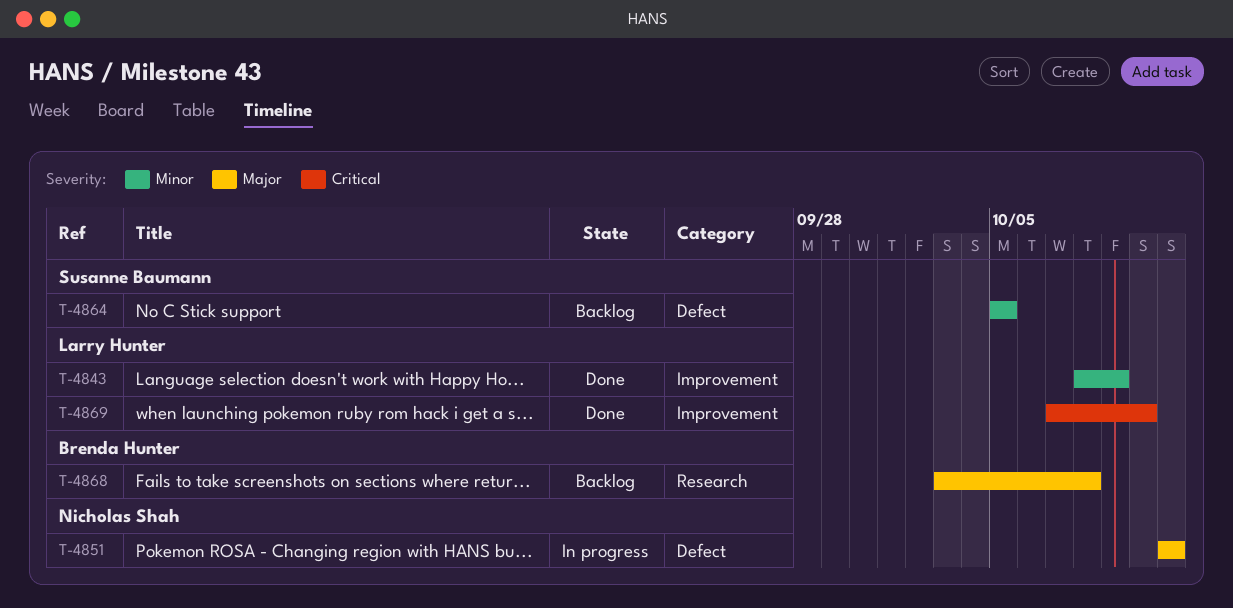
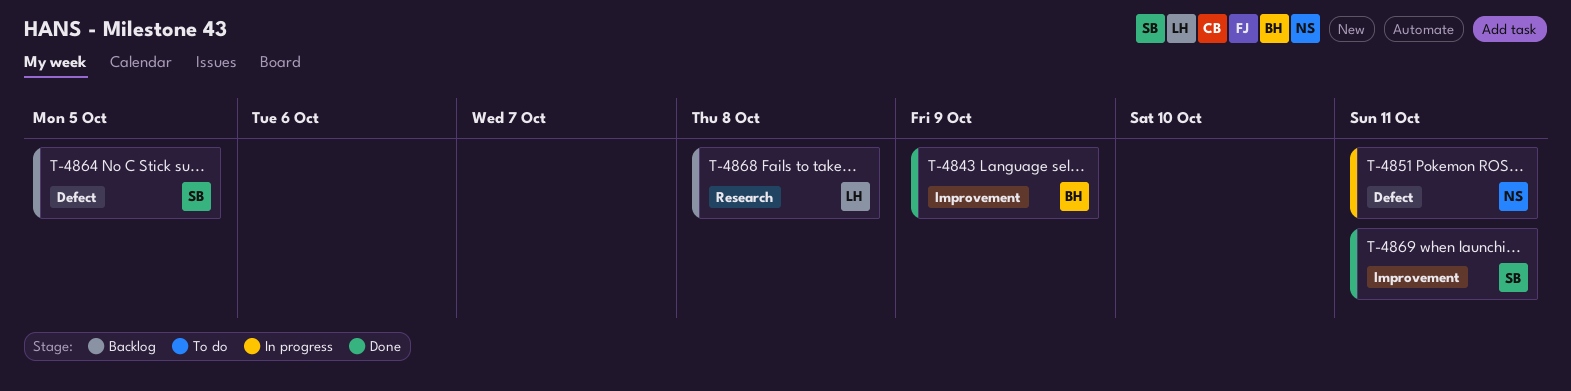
T-4843, owner: Larry Hunter -> Brenda Hunter
T-4868, owner: Brenda Hunter -> Larry Hunter
T-4869, owner: Larry Hunter -> Susanne Baumann
T-4869, due: Oct 10 -> Oct 11

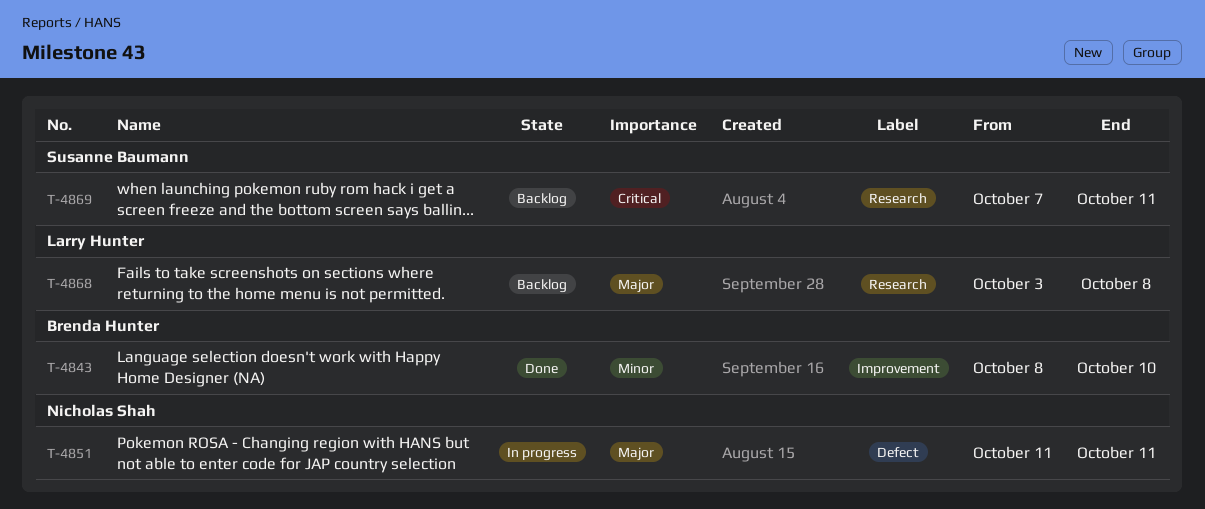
T-4843, due: Oct 9 -> Oct 10
T-4864: present -> none
T-4869, status: Done -> Backlog
T-4869, label: Improvement -> Research

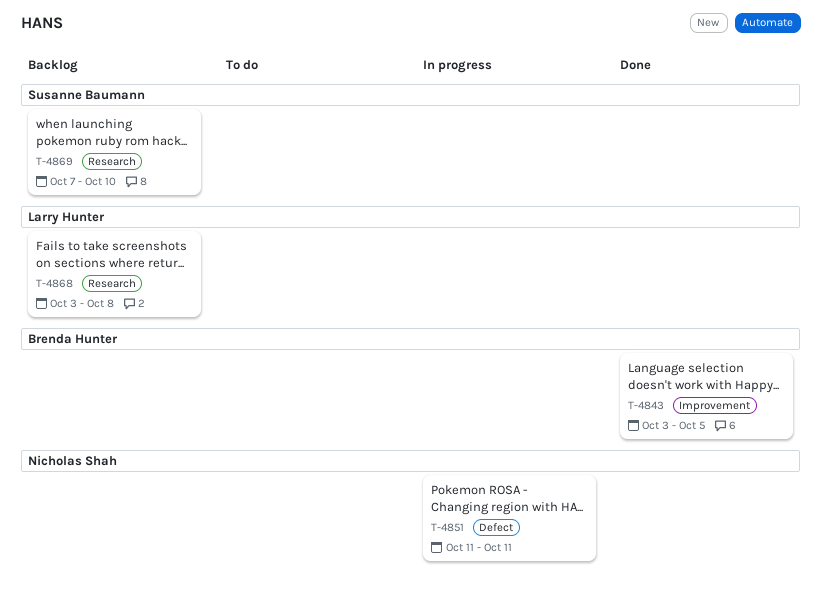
T-4843, start: Oct 8 -> Oct 3
T-4843, due: Oct 10 -> Oct 5
T-4869, due: Oct 11 -> Oct 10

